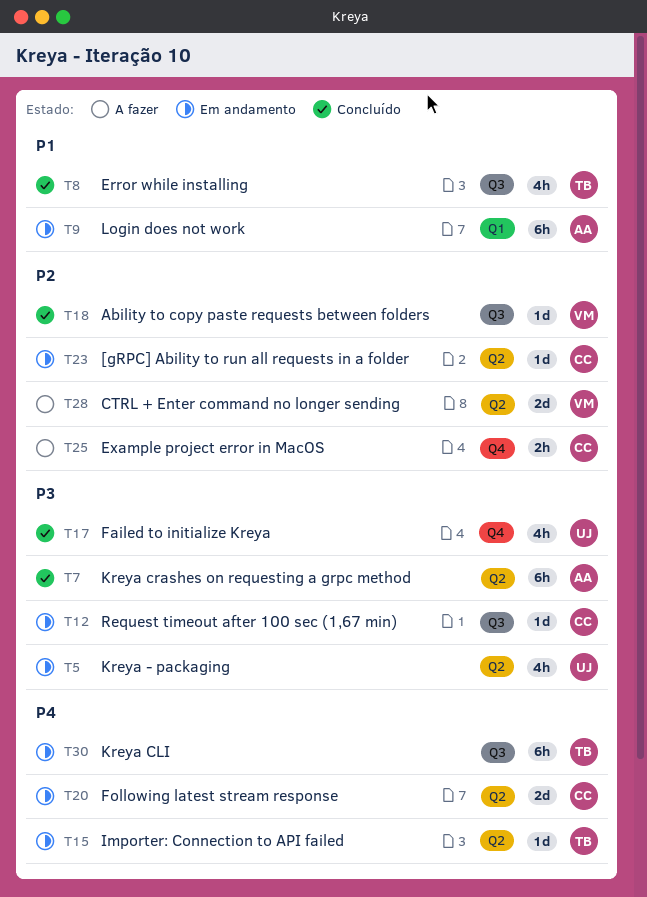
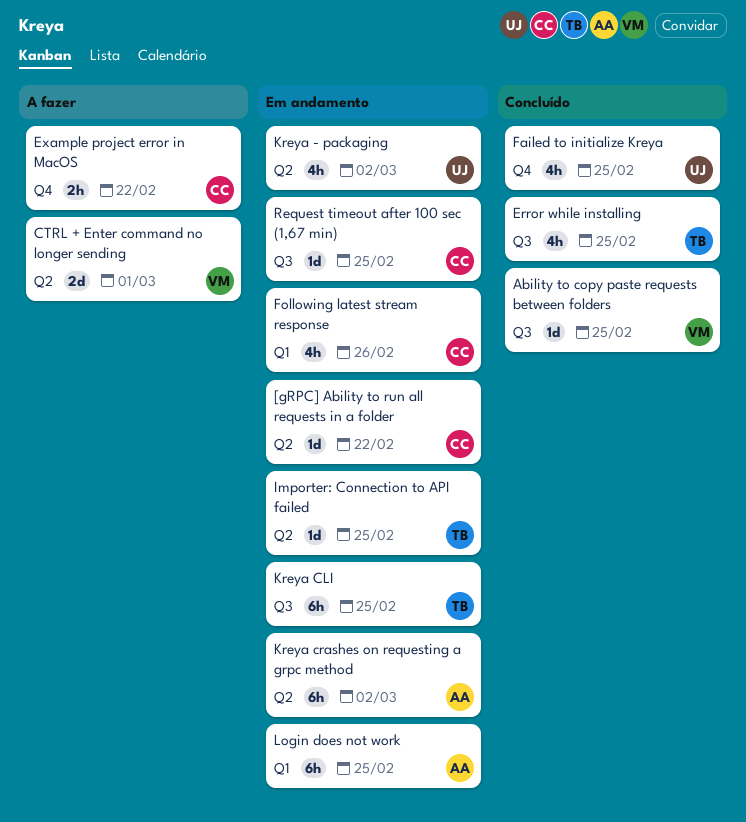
Following latest stream response, label: Q2 -> Q1
Following latest stream response, estimate: 2d -> 4h
Kreya crashes on requesting a grpc method, status: Concluído -> Em andamento

